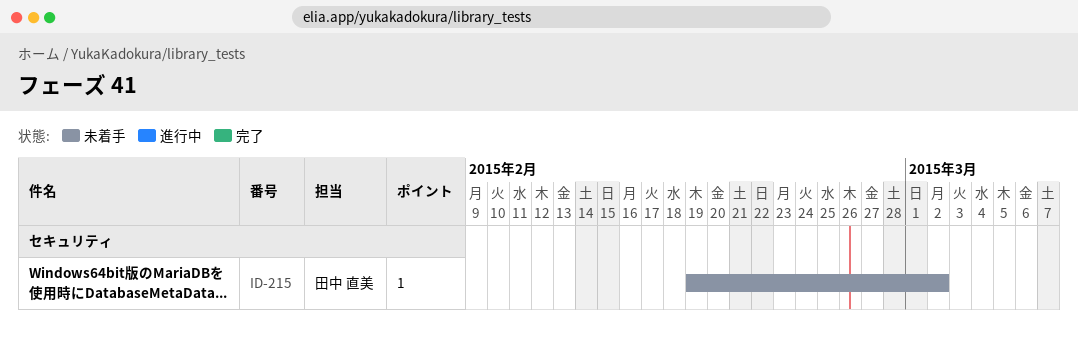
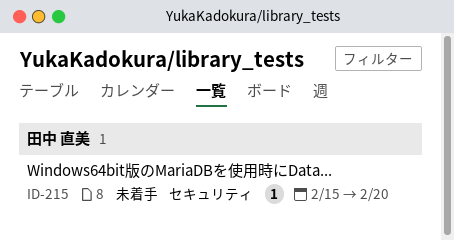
ID-215, start: Feb 19 -> Feb 15
ID-215, due: Mar 2 -> Feb 20

